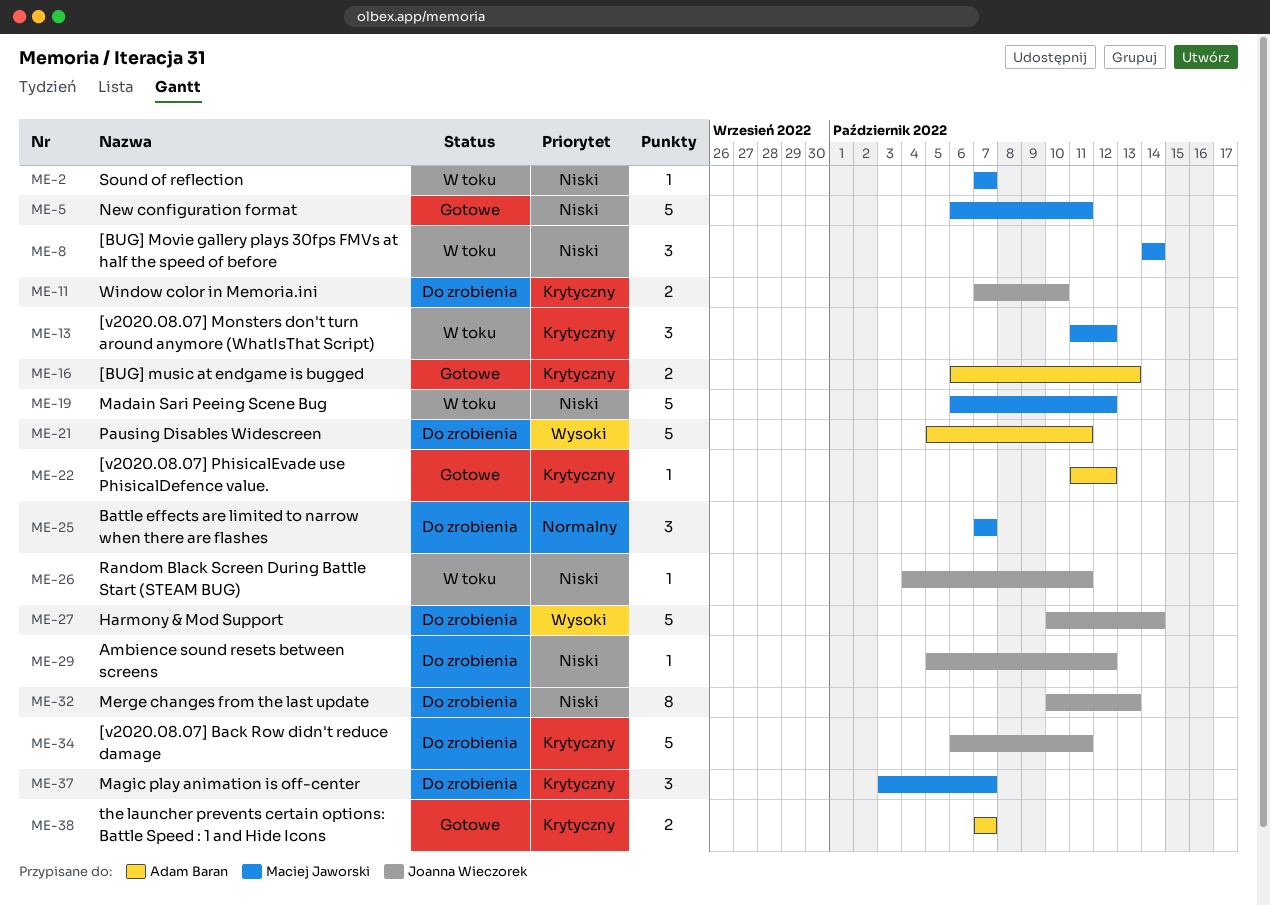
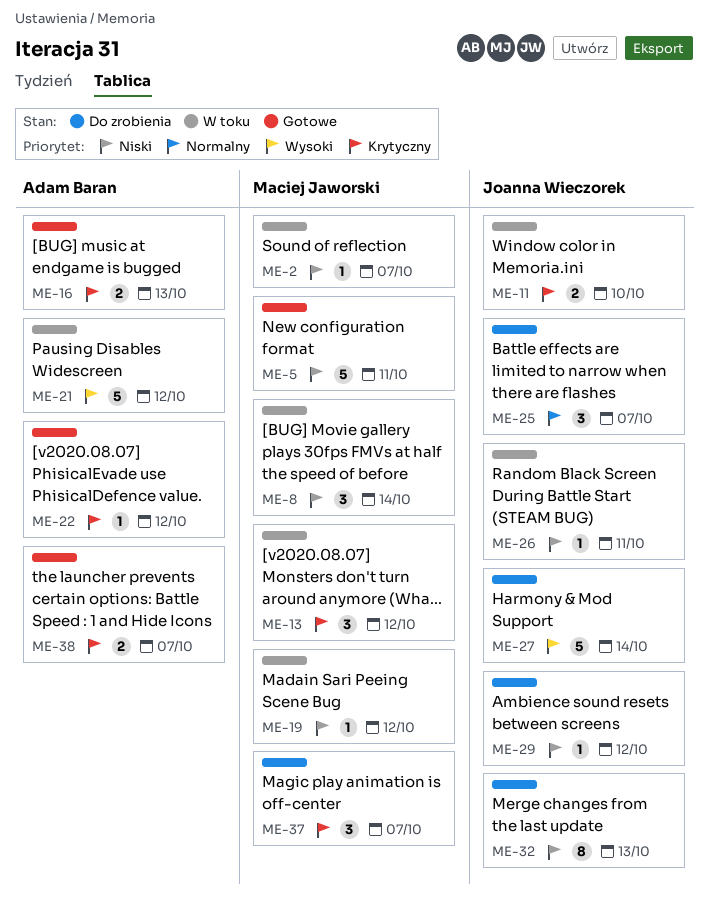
ME-11, status: Do zrobienia -> W toku
ME-19, estimate: 5 -> 1
ME-21, status: Do zrobienia -> W toku
ME-21, due: Oct 11 -> Oct 12
ME-25, owner: Maciej Jaworski -> Joanna Wieczorek
ME-34: present -> none

